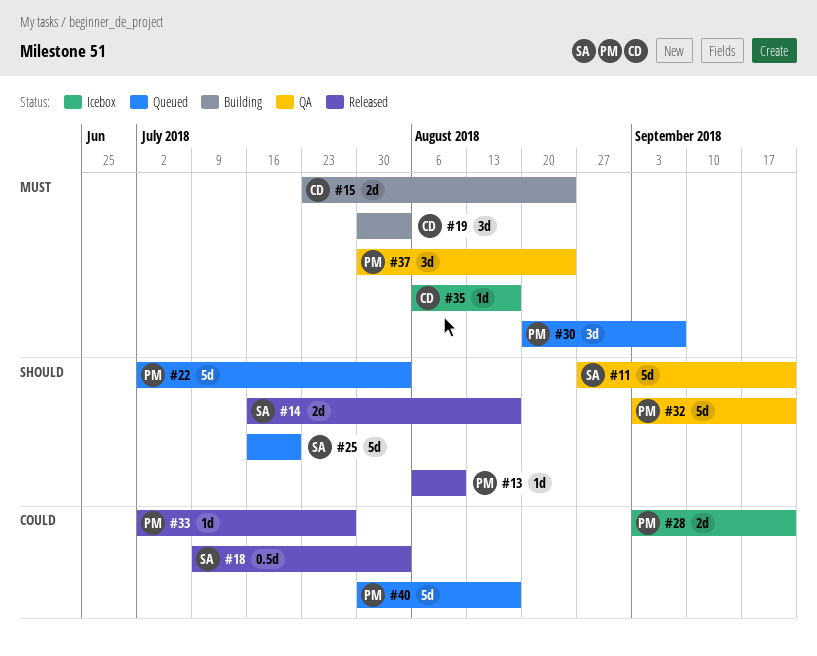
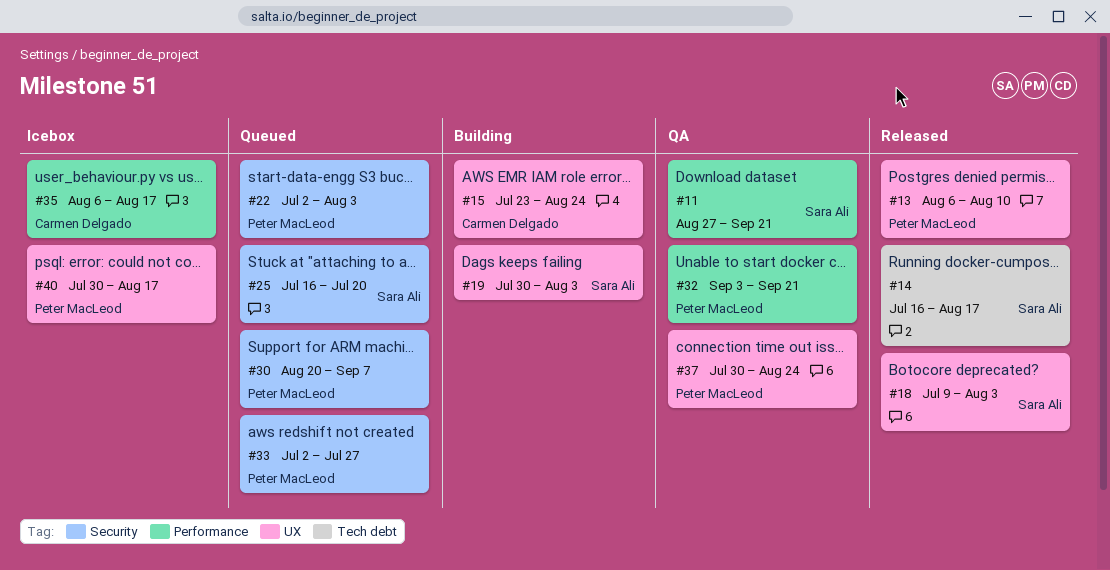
#19, owner: Carmen Delgado -> Sara Ali
#28: present -> none
#33, status: Released -> Queued
#40, status: Queued -> Icebox

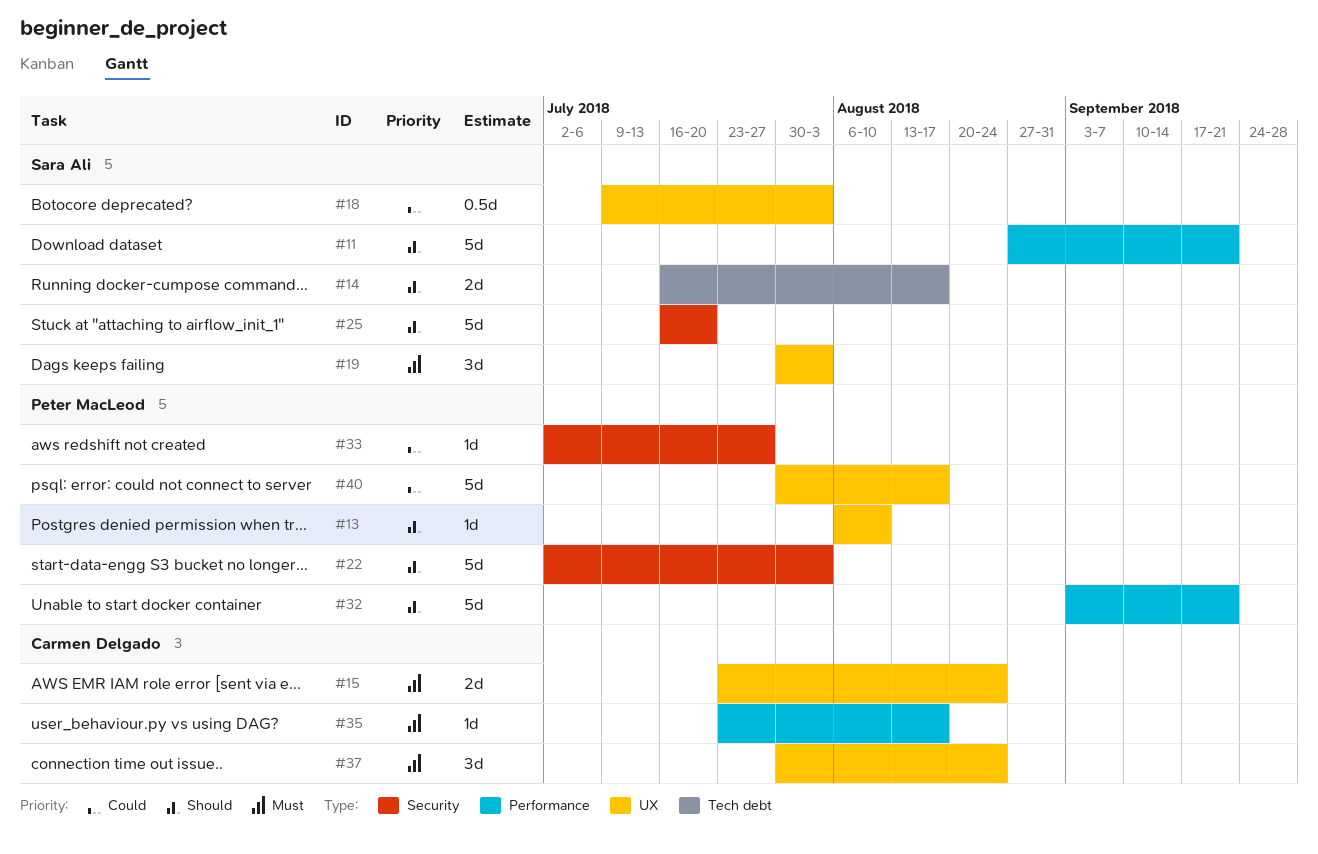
#30: present -> none
#35, start: Aug 6 -> Jul 23
#37, owner: Peter MacLeod -> Carmen Delgado

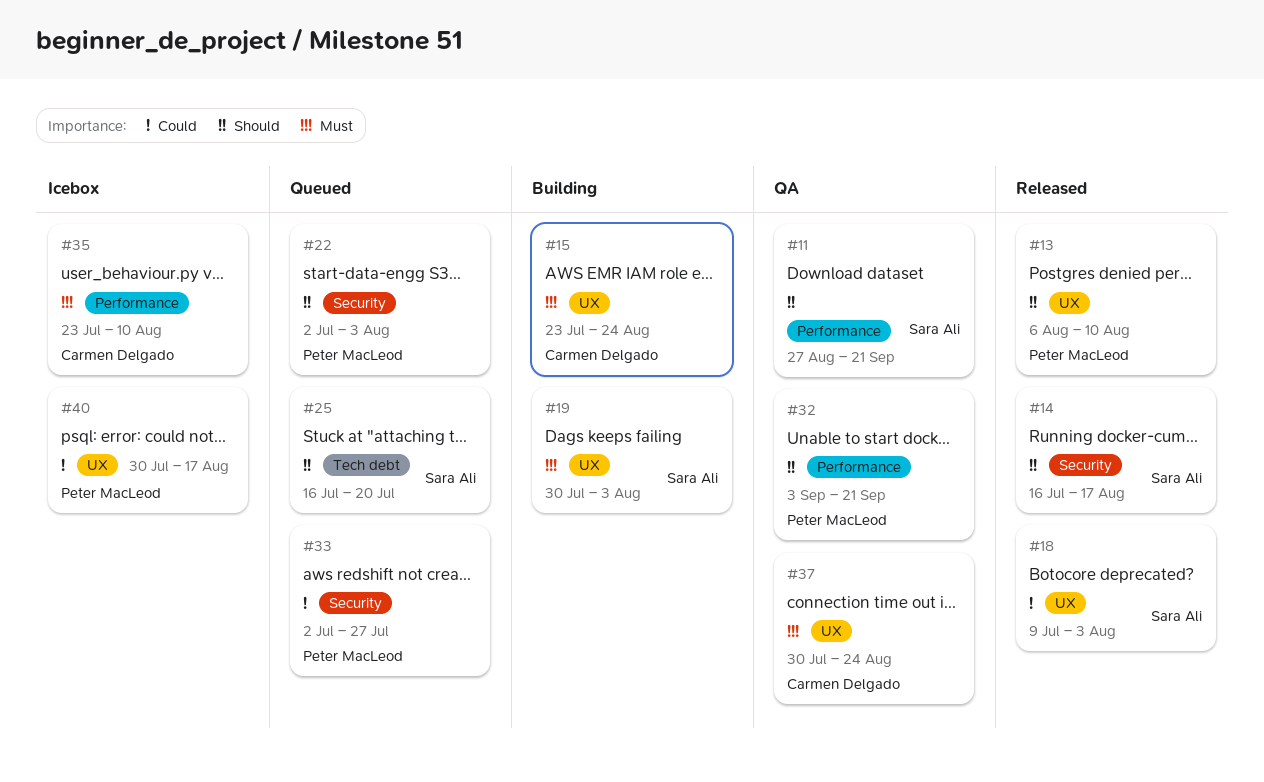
#14, label: Tech debt -> Security
#25, label: Security -> Tech debt
#35, due: Aug 17 -> Aug 10

